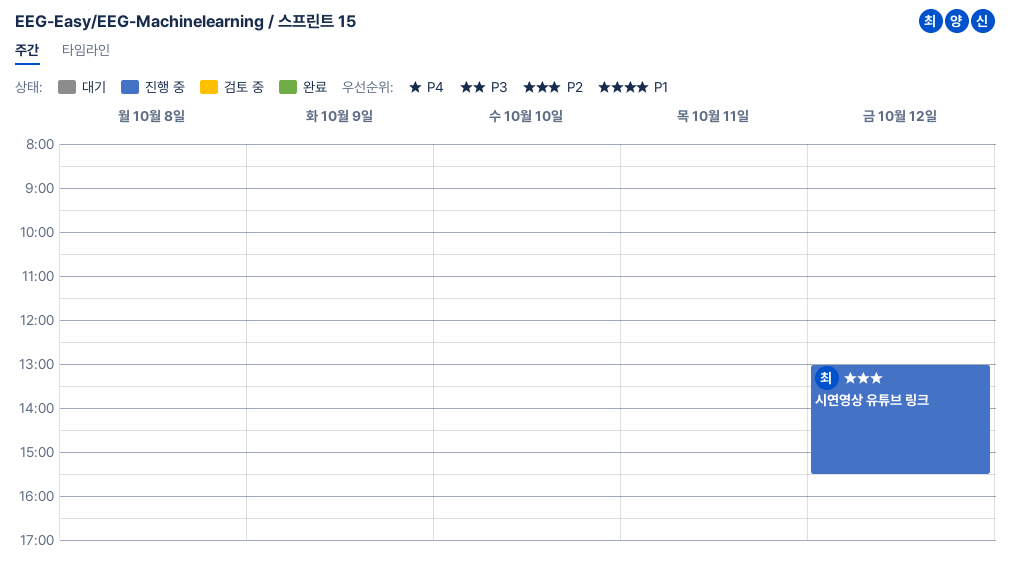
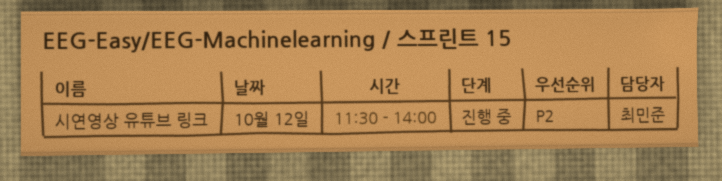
시연영상 유튜브 링크, begins: 13:00 -> 11:30
시연영상 유튜브 링크, ends: 15:30 -> 14:00

